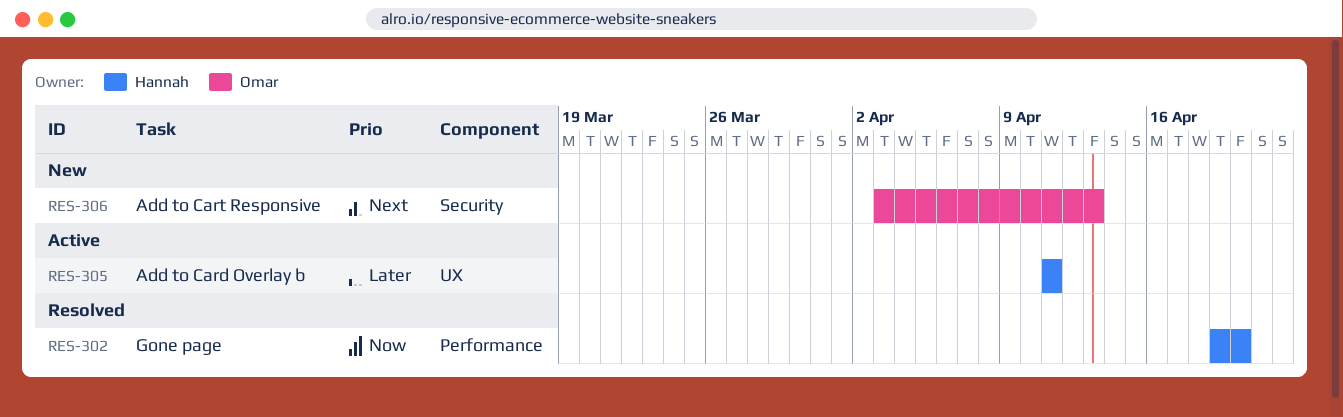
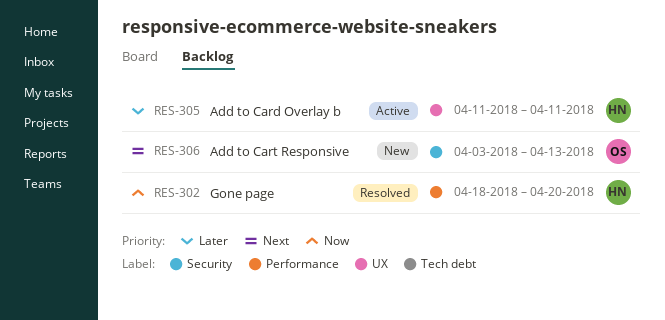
RES-302, start: Apr 19 -> Apr 18

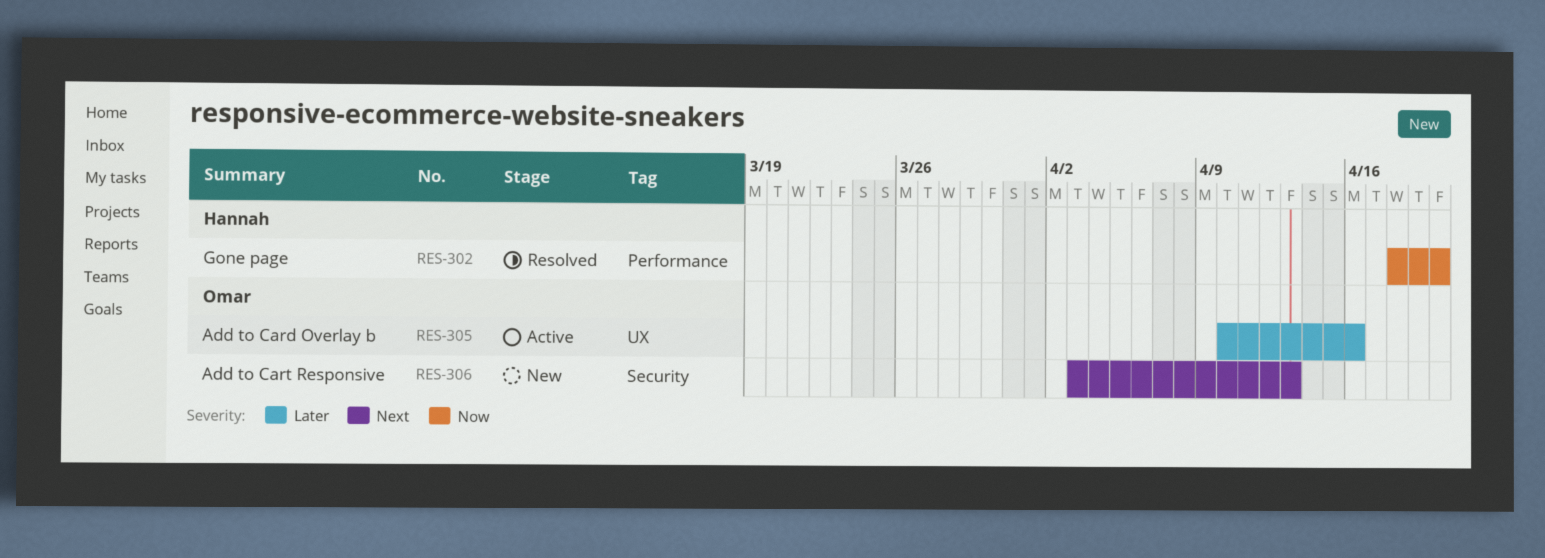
RES-305, owner: Hannah -> Omar
RES-305, start: Apr 11 -> Apr 10
RES-305, due: Apr 11 -> Apr 16

